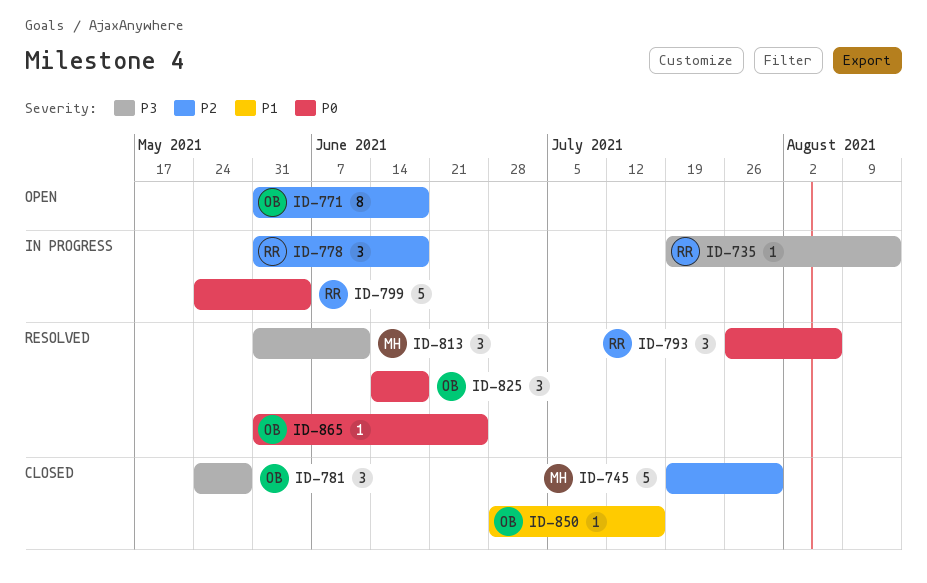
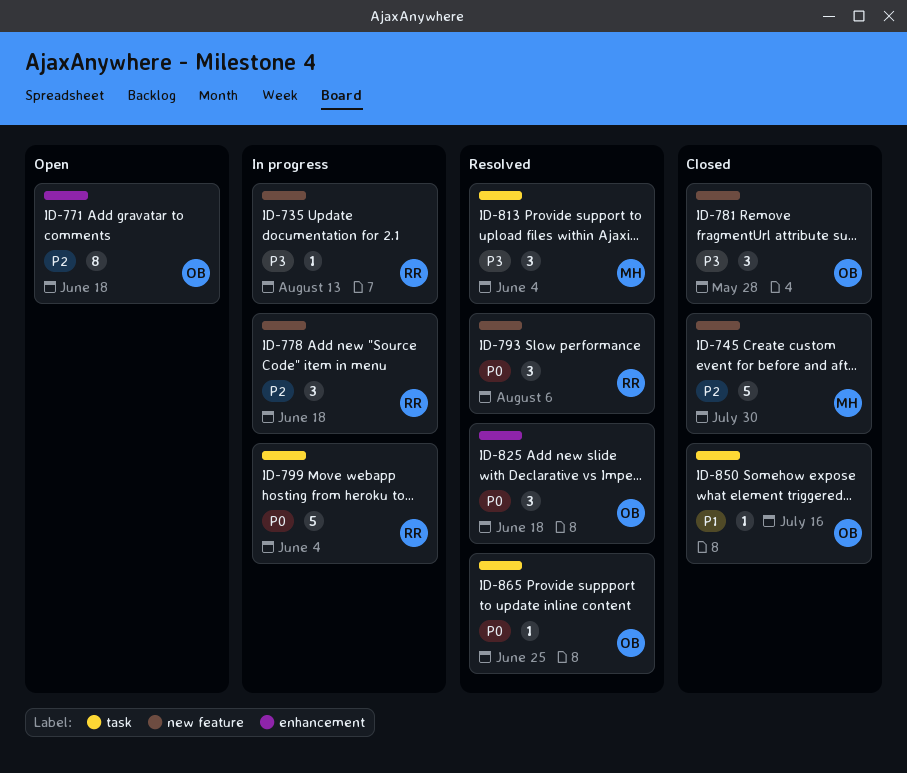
ID-813, due: Jun 11 -> Jun 4

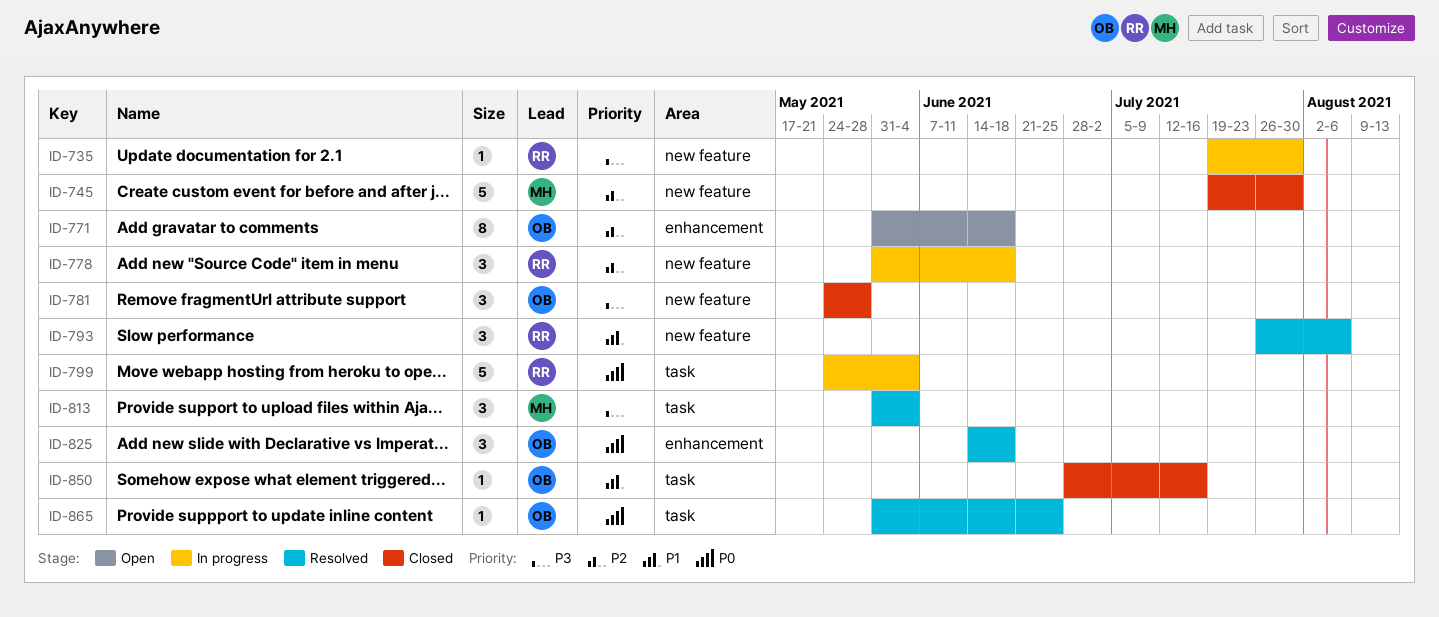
ID-735, due: Aug 13 -> Jul 30
ID-793, priority: P0 -> P1

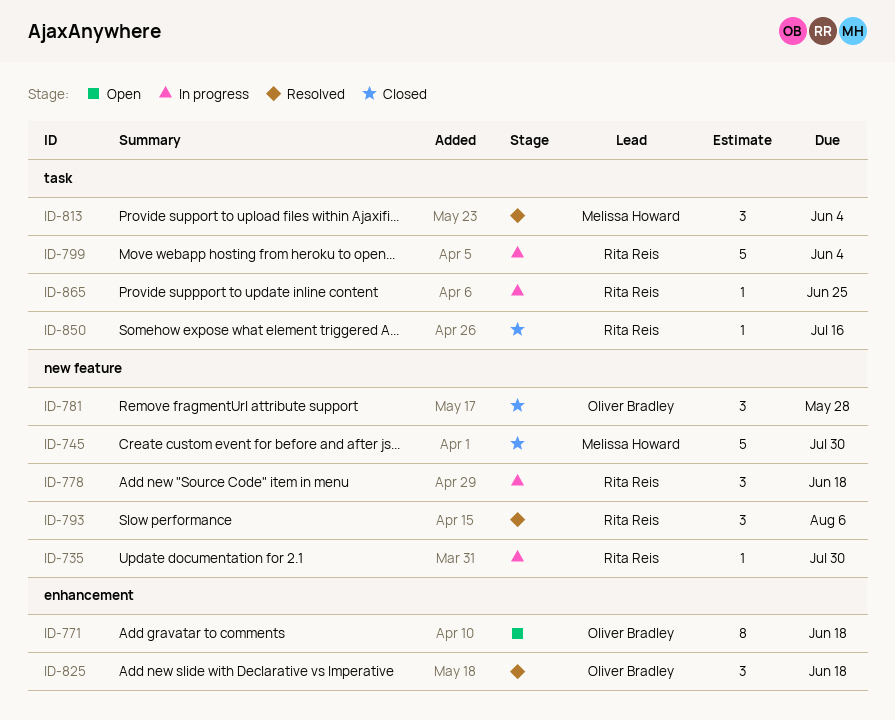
ID-850, owner: Oliver Bradley -> Rita Reis
ID-865, status: Resolved -> In progress
ID-865, owner: Oliver Bradley -> Rita Reis

